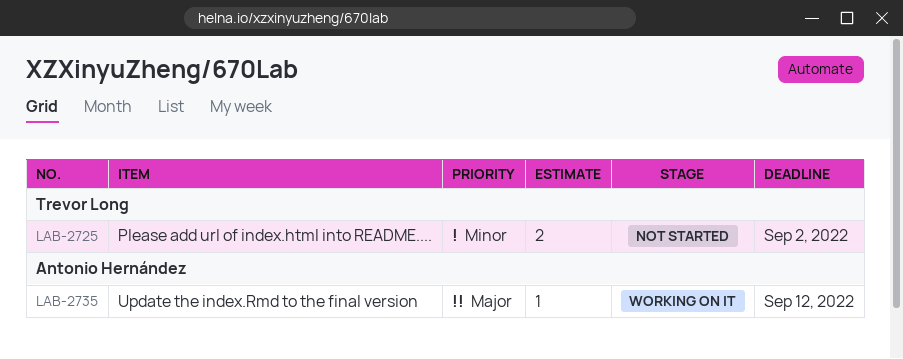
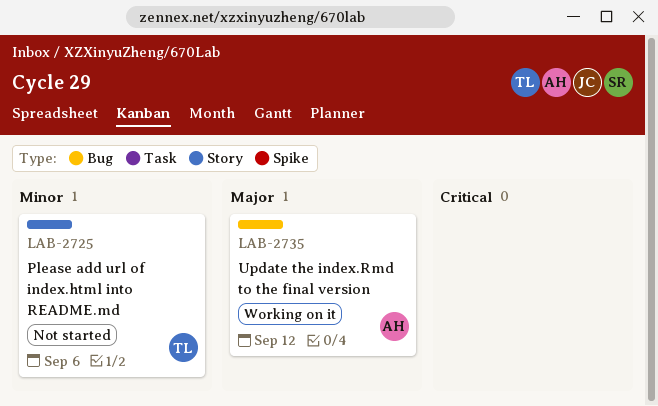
LAB-2725, due: Sep 2 -> Sep 6

